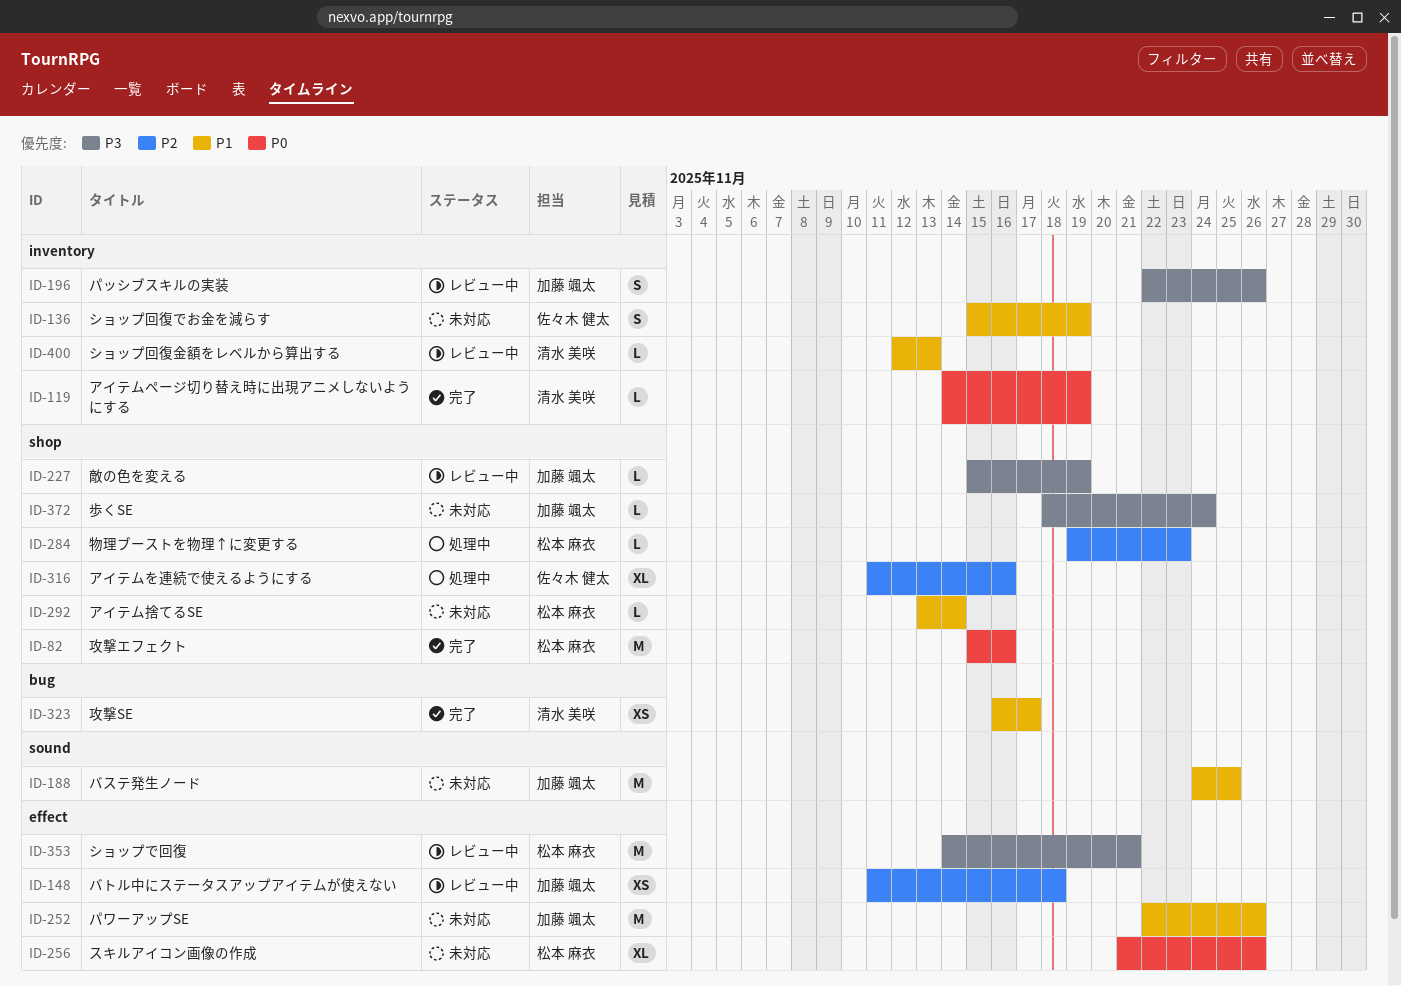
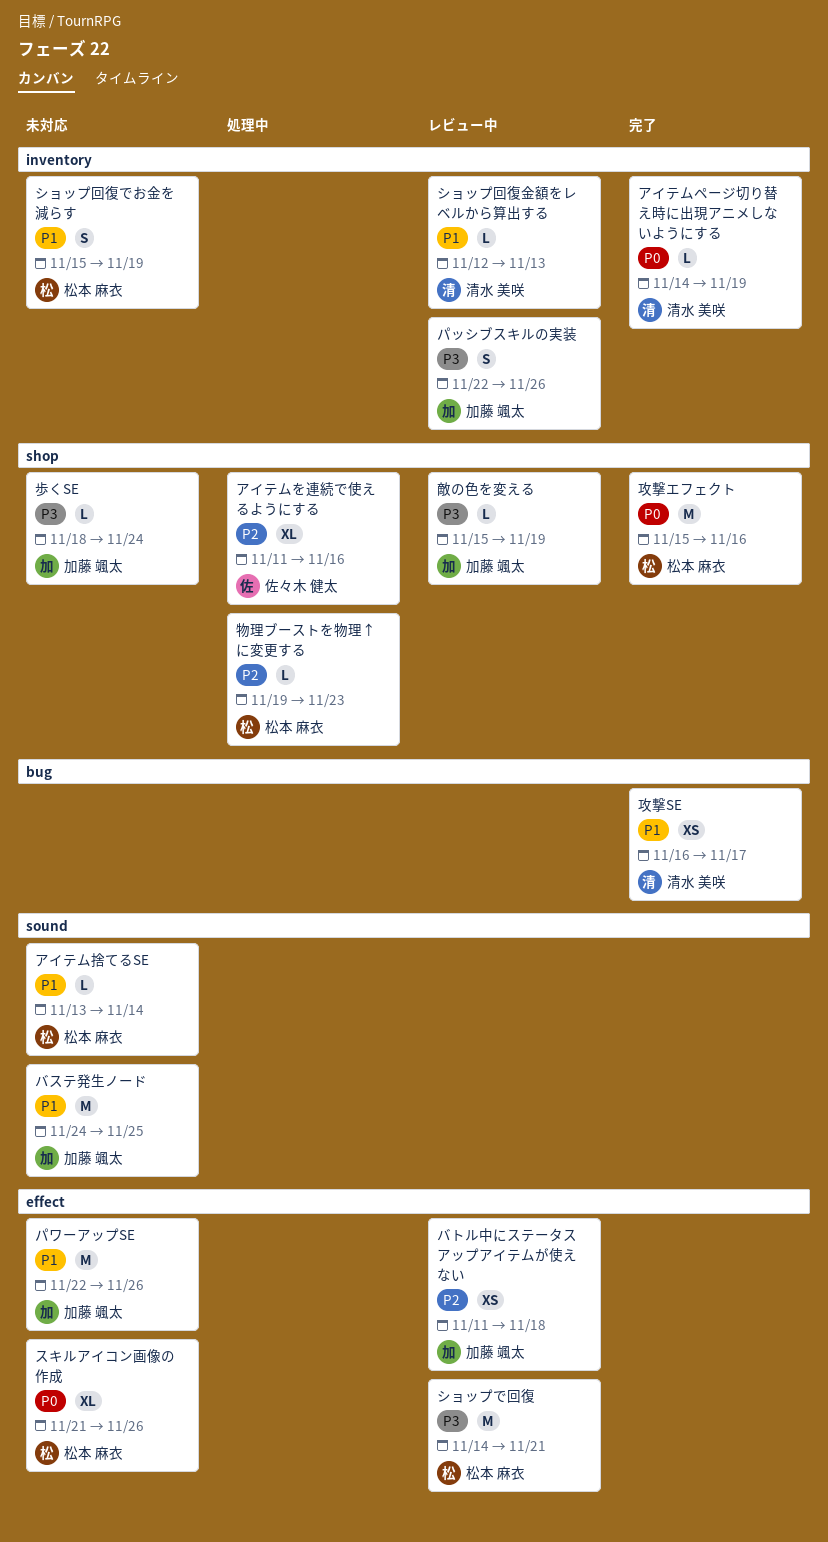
アイテム捨てるSE, label: shop -> sound
ショップ回復でお金を減らす, owner: 佐々木 健太 -> 松本 麻衣

